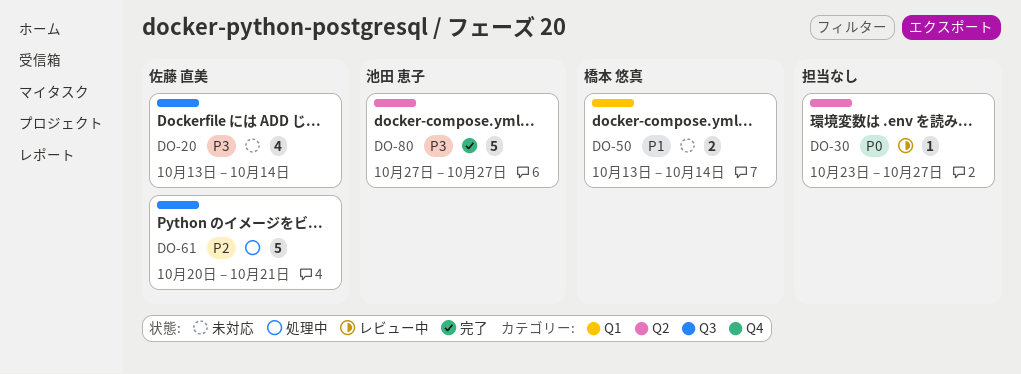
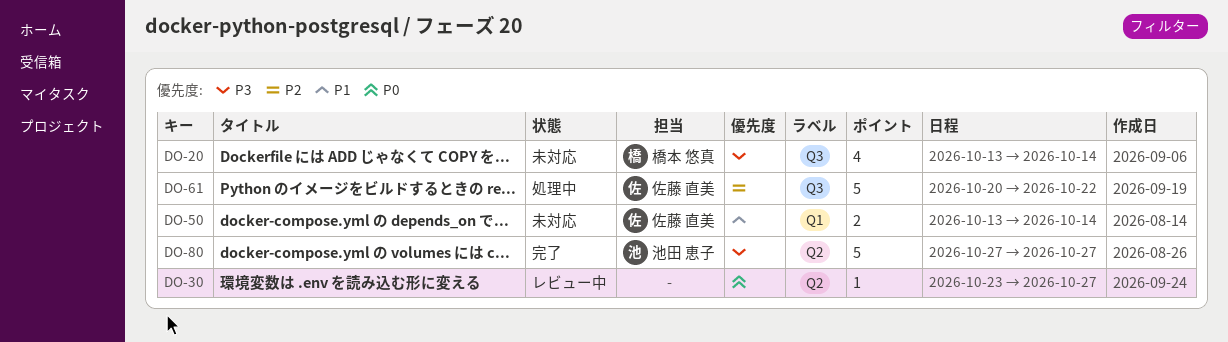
DO-20, owner: 佐藤 直美 -> 橋本 悠真
DO-50, owner: 橋本 悠真 -> 佐藤 直美
DO-61, due: Oct 21 -> Oct 22

